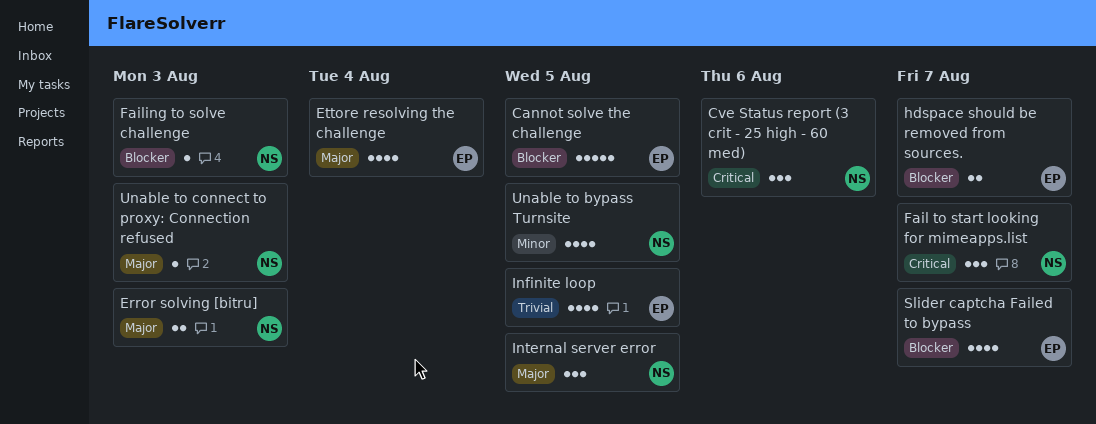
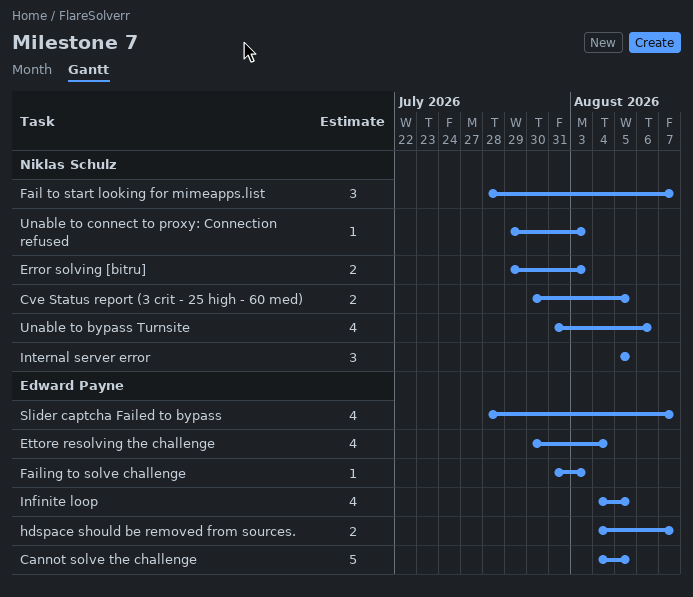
Cve Status report (3 crit - 25 high - 60 med), estimate: 3 -> 2
Cve Status report (3 crit - 25 high - 60 med), due: Aug 6 -> Aug 5
Failing to solve challenge, owner: Niklas Schulz -> Edward Payne
Unable to bypass Turnsite, due: Aug 5 -> Aug 6

